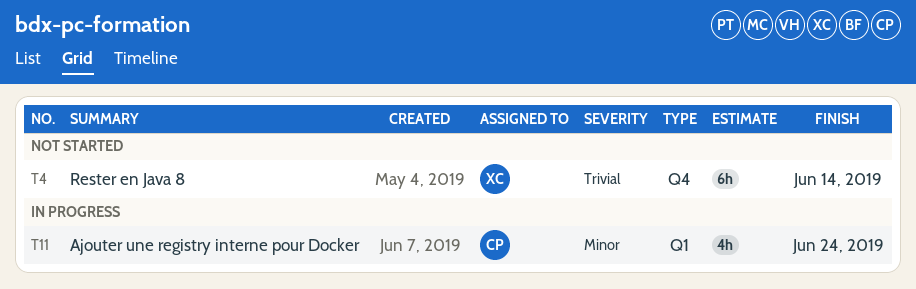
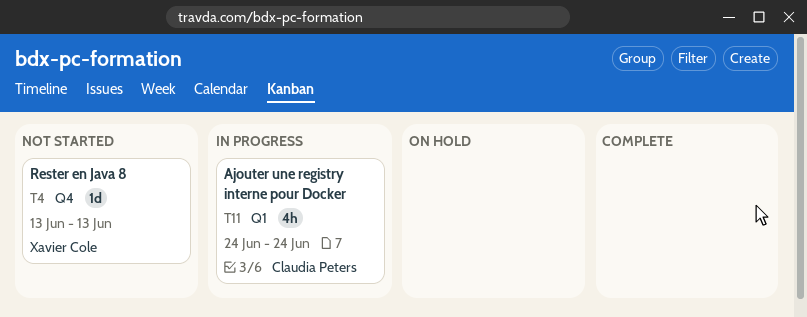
T4, estimate: 6h -> 1d
T4, due: Jun 14 -> Jun 13

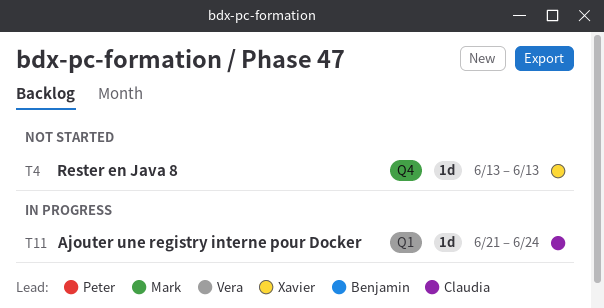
T11, estimate: 4h -> 1d
T11, start: Jun 24 -> Jun 21

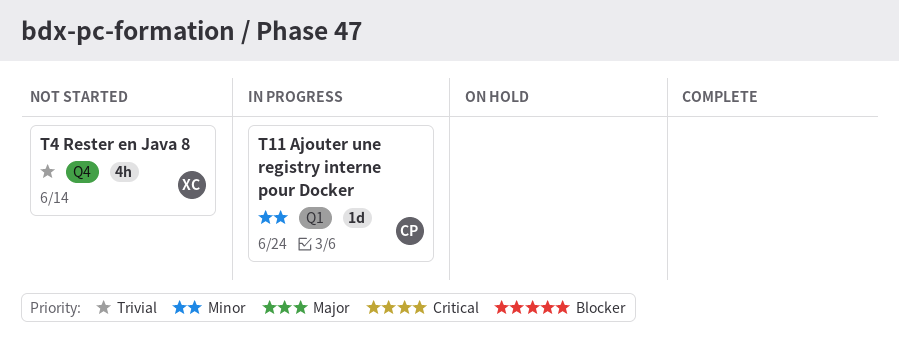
T4, estimate: 1d -> 4h
T4, due: Jun 13 -> Jun 14

